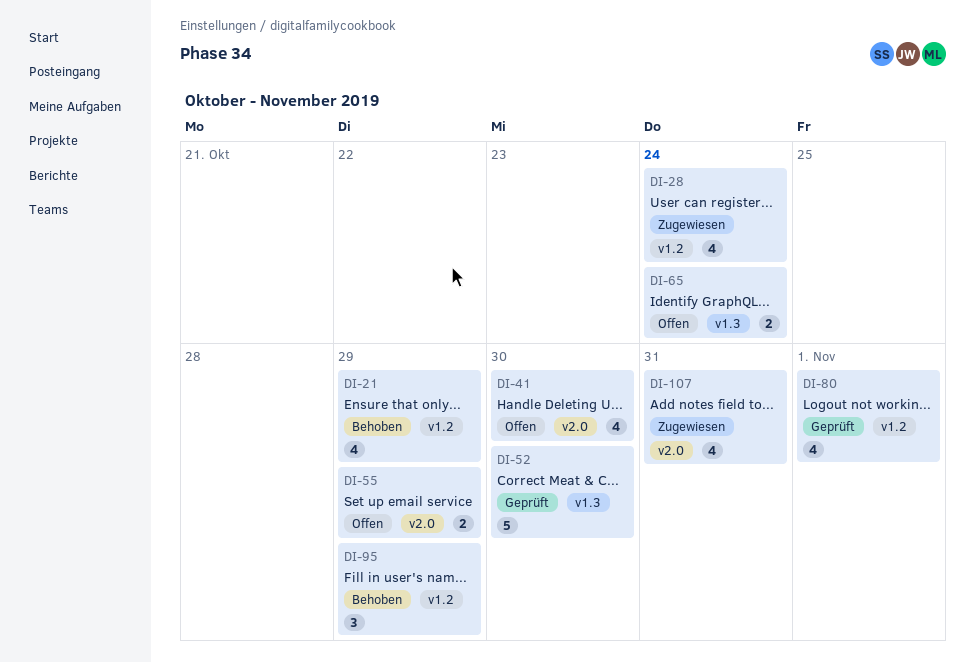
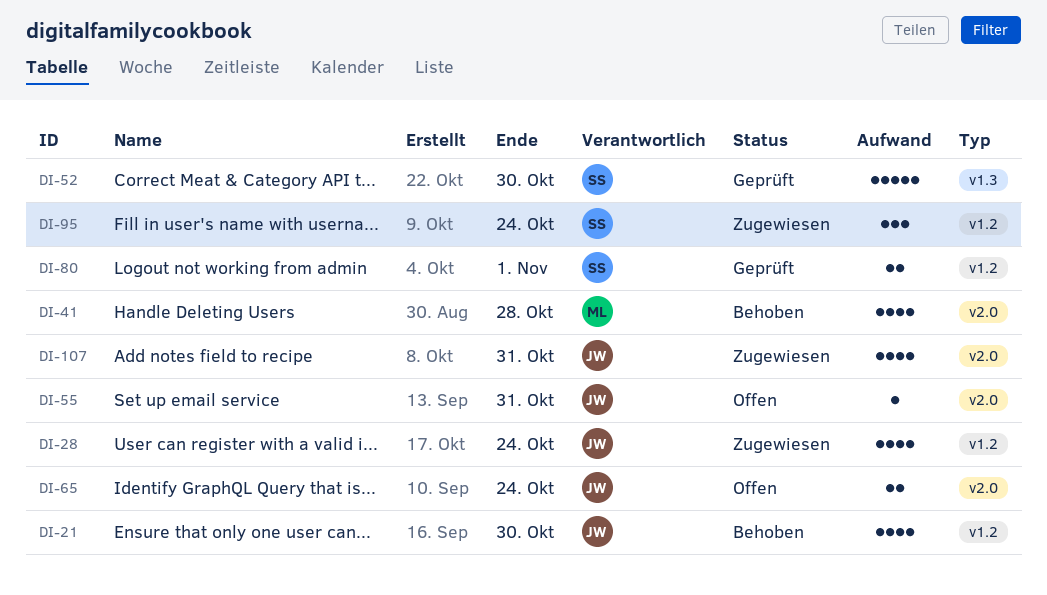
DI-21, due: Oct 29 -> Oct 30
DI-41, status: Offen -> Behoben
DI-41, due: Oct 30 -> Oct 28
DI-55, estimate: 2 -> 1
DI-55, due: Oct 29 -> Oct 31
DI-65, label: v1.3 -> v2.0
DI-80, estimate: 4 -> 2
DI-95, status: Behoben -> Zugewiesen
DI-95, due: Oct 29 -> Oct 24

